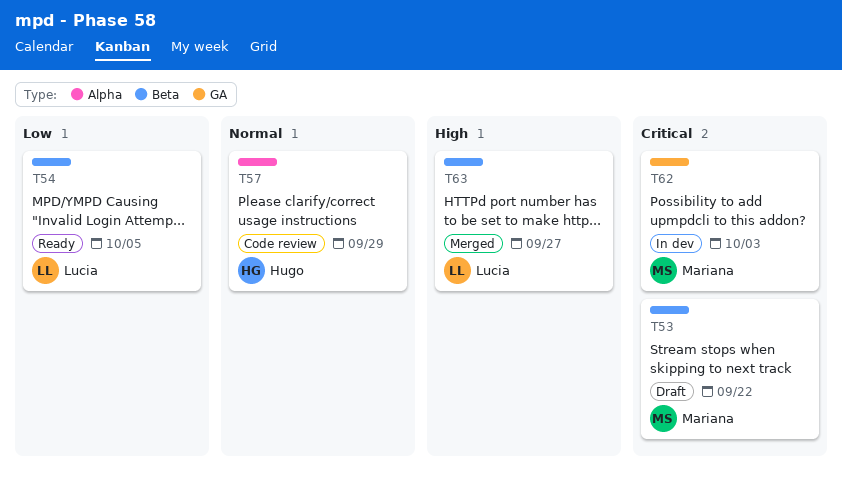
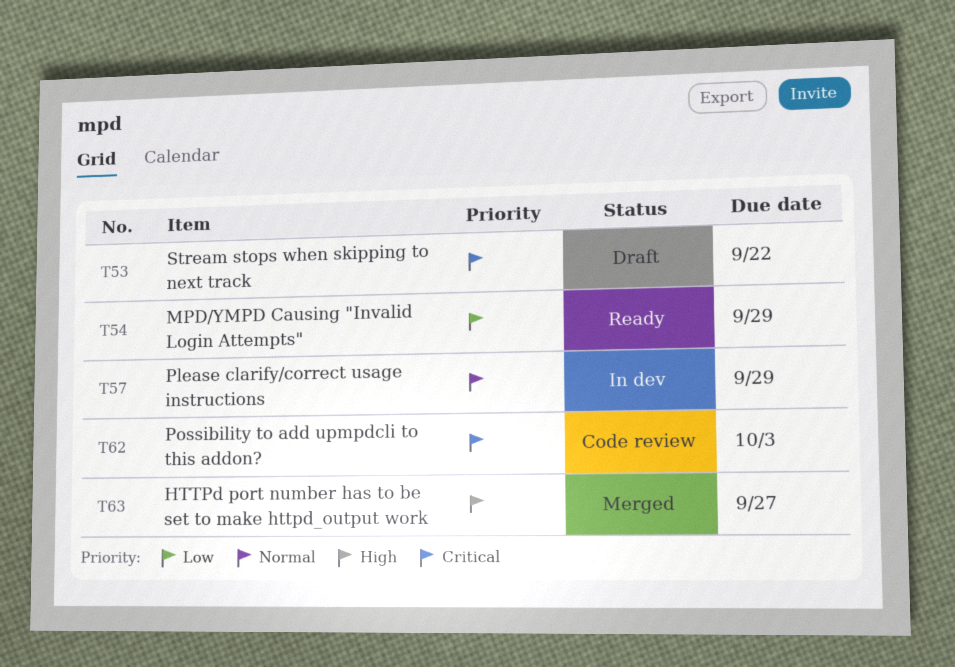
T54, due: Oct 5 -> Sep 29
T57, status: Code review -> In dev
T62, status: In dev -> Code review

